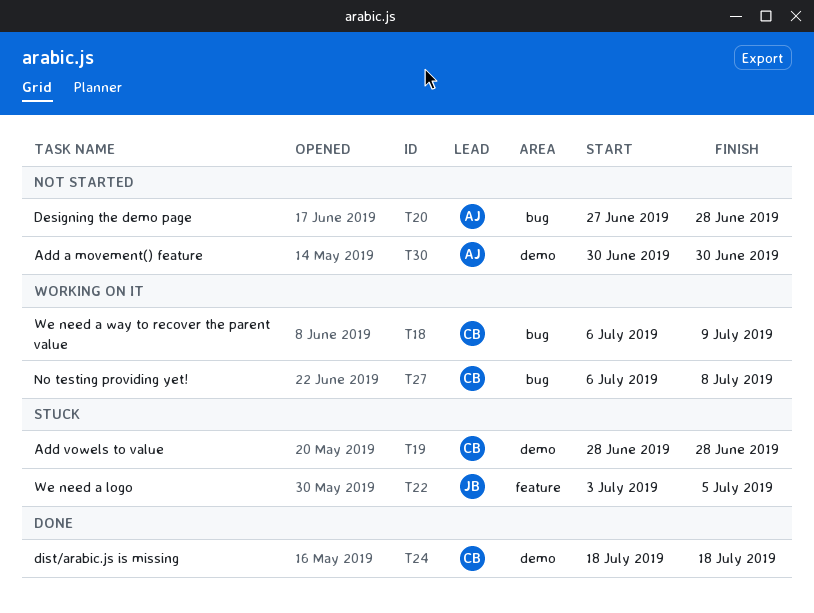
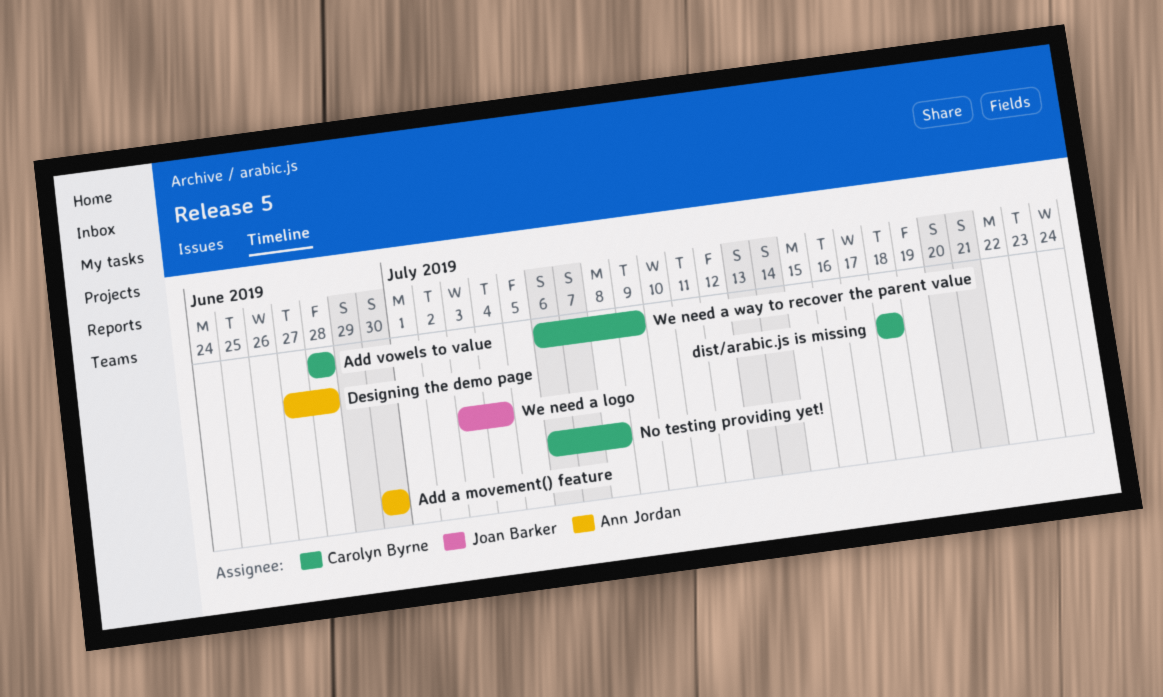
We need a logo, due: Jul 5 -> Jul 4

